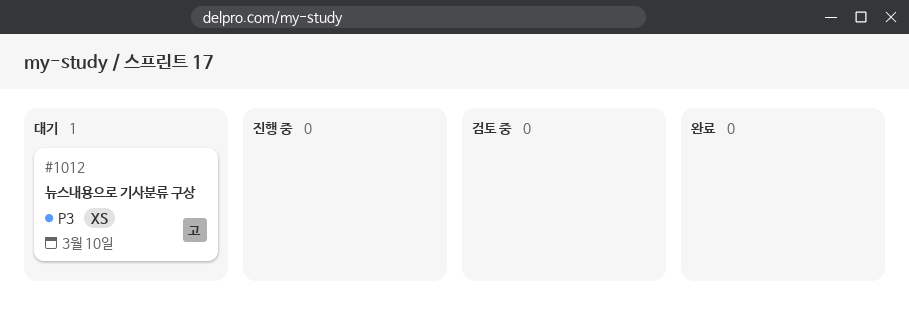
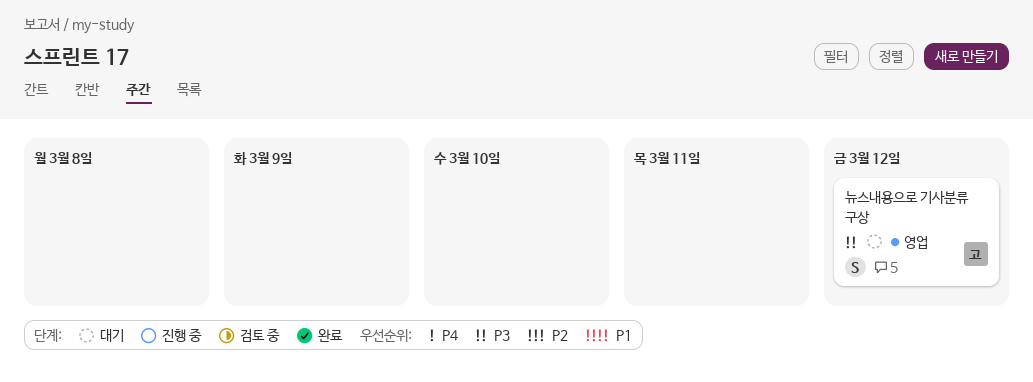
뉴스내용으로 기사분류 구상, estimate: XS -> S
뉴스내용으로 기사분류 구상, due: Mar 10 -> Mar 12

